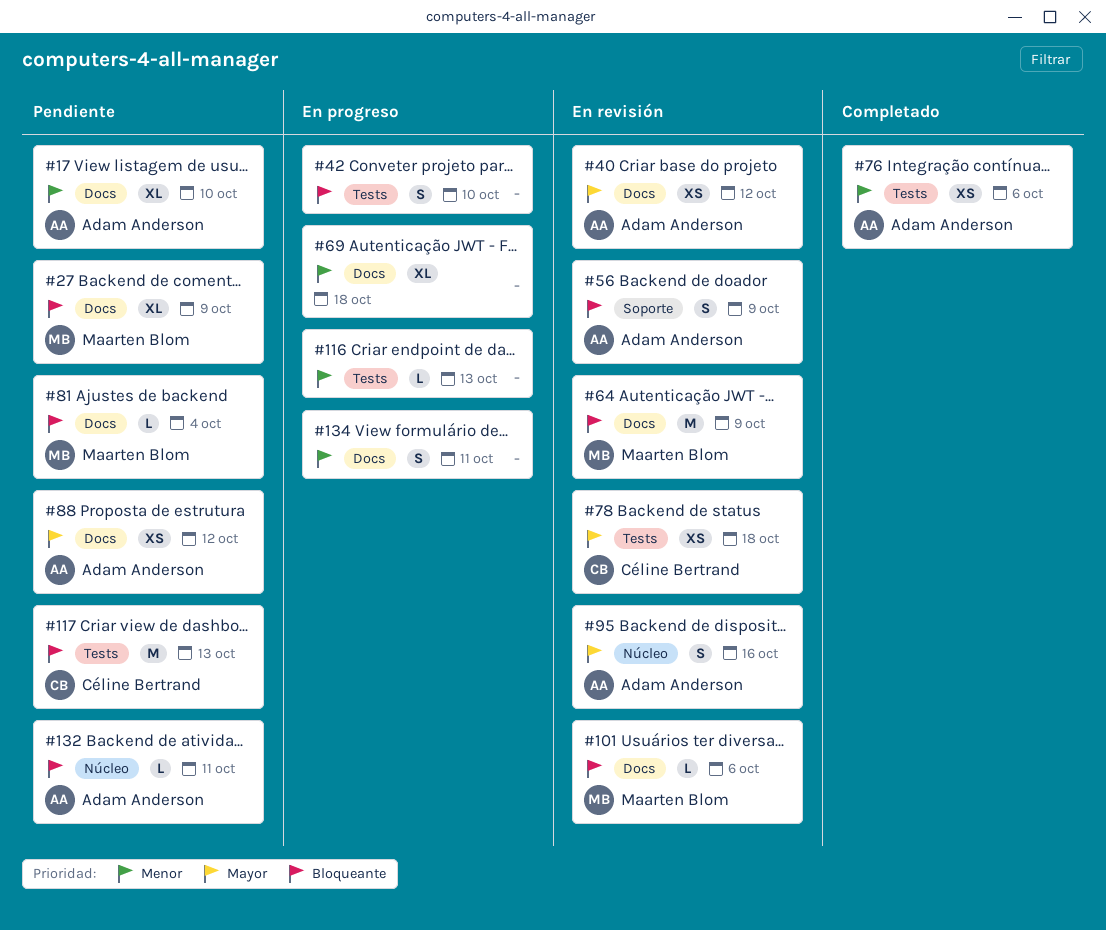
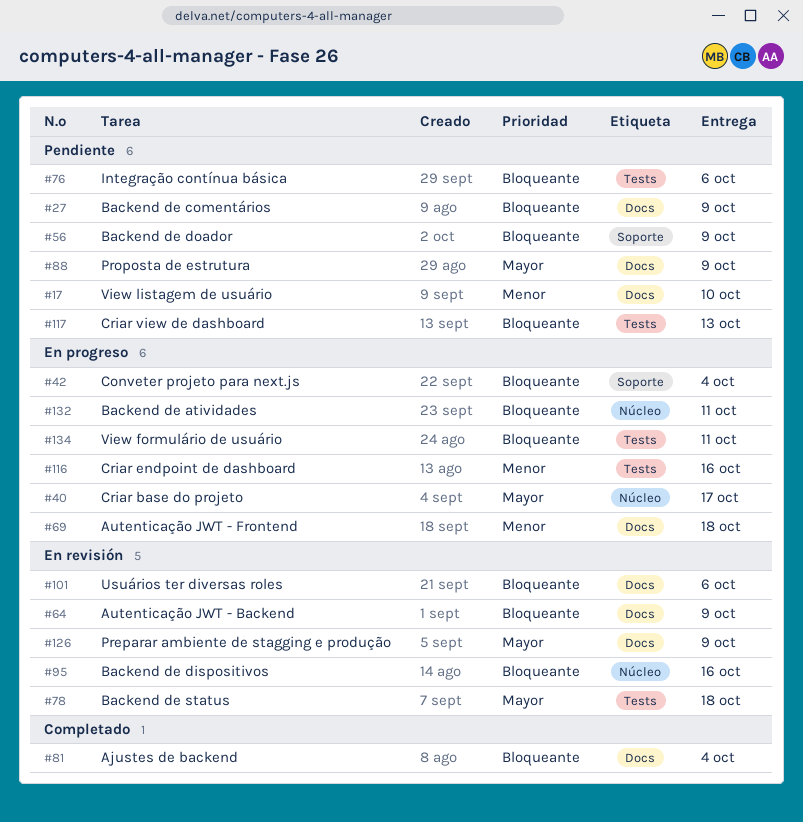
#40, status: En revisión -> En progreso
#40, label: Docs -> Núcleo
#40, due: Oct 12 -> Oct 17
#42, label: Tests -> Soporte
#42, due: Oct 10 -> Oct 4
#56, status: En revisión -> Pendiente
#76, status: Completado -> Pendiente
#76, priority: Menor -> Bloqueante
#81, status: Pendiente -> Completado
#88, due: Oct 12 -> Oct 9
#95, priority: Mayor -> Bloqueante
#116, due: Oct 13 -> Oct 16
#126: none -> present
#132, status: Pendiente -> En progreso
#134, priority: Menor -> Bloqueante
#134, label: Docs -> Tests

